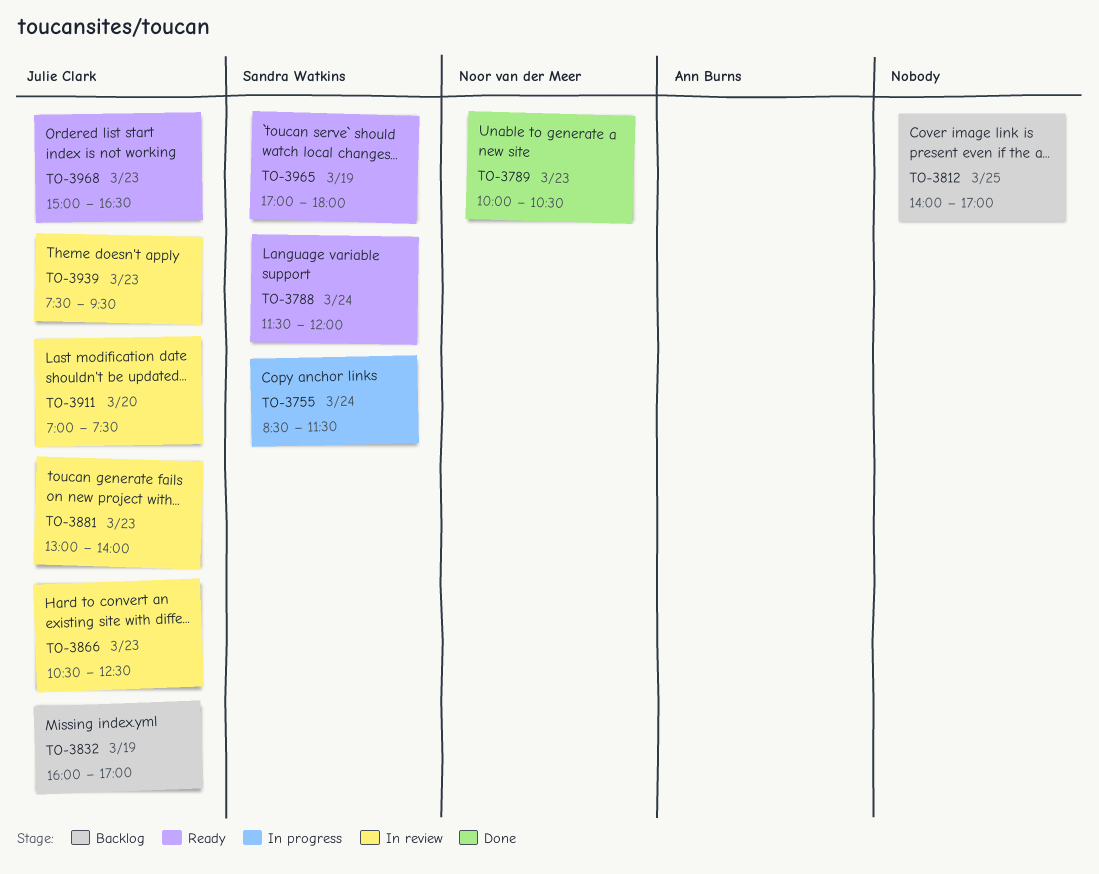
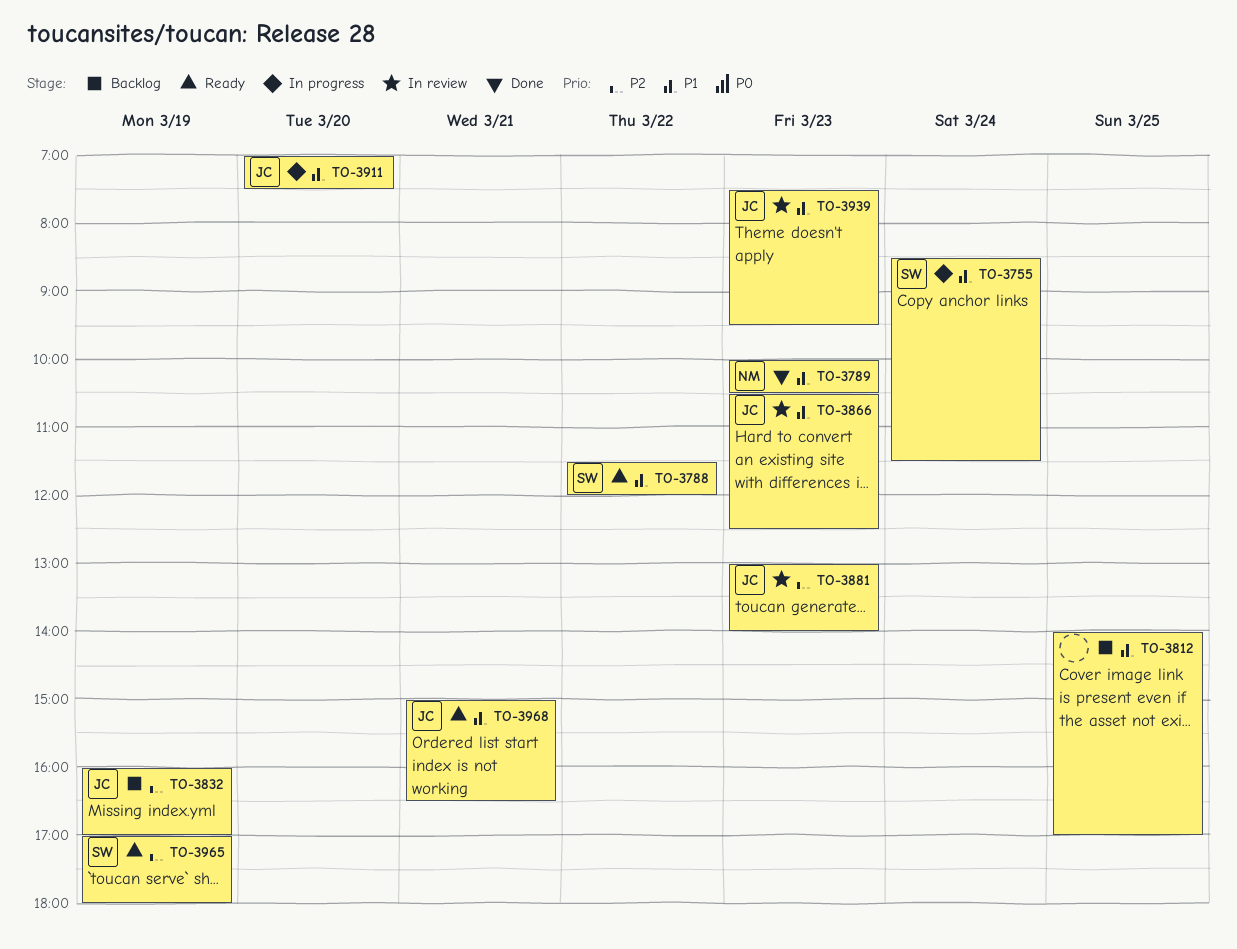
TO-3788, day: Mar 24 -> Mar 22
TO-3911, status: In review -> In progress
TO-3968, day: Mar 23 -> Mar 21

